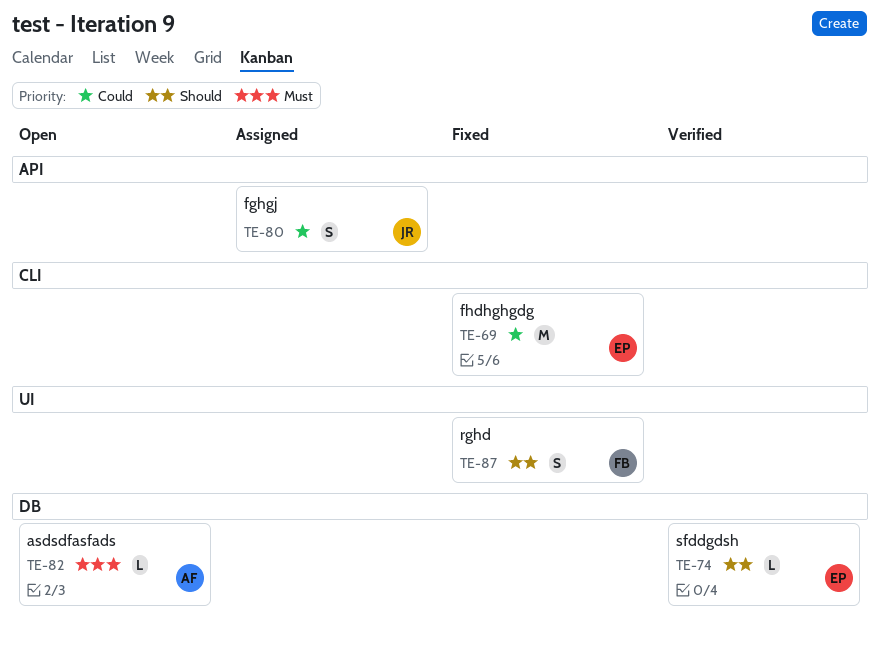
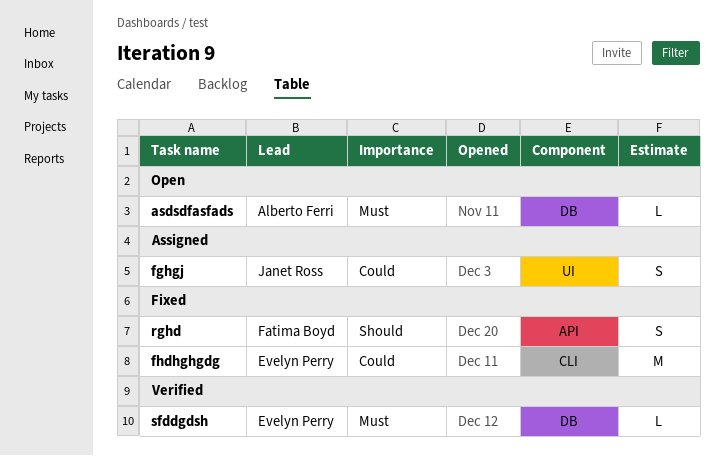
fghgj, label: API -> UI
rghd, label: UI -> API
sfddgdsh, priority: Should -> Must

